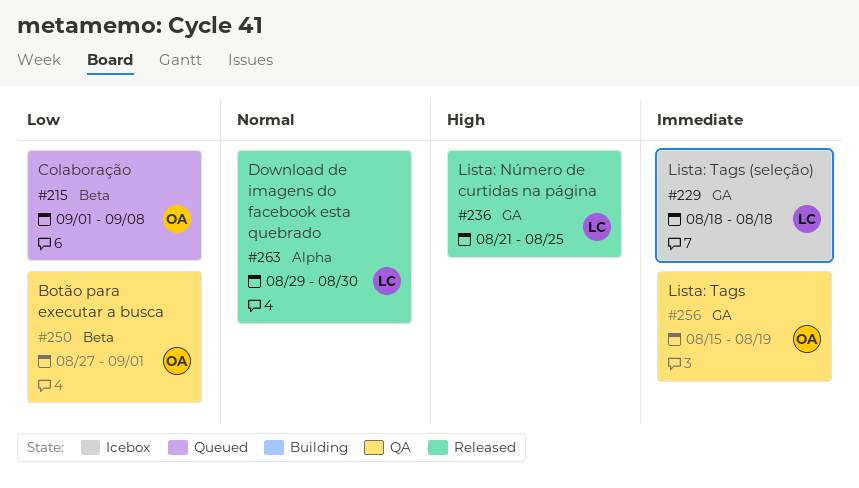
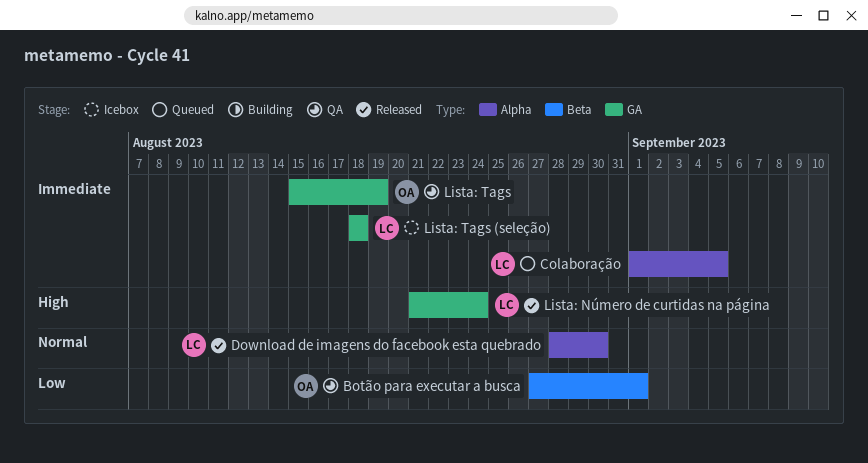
Colaboração, owner: OA -> LC
Colaboração, priority: Low -> Immediate
Colaboração, label: Beta -> Alpha
Colaboração, due: Sep 8 -> Sep 5
Download de imagens do facebook esta quebrado, start: Aug 29 -> Aug 28
Lista: Número de curtidas na página, due: Aug 25 -> Aug 24

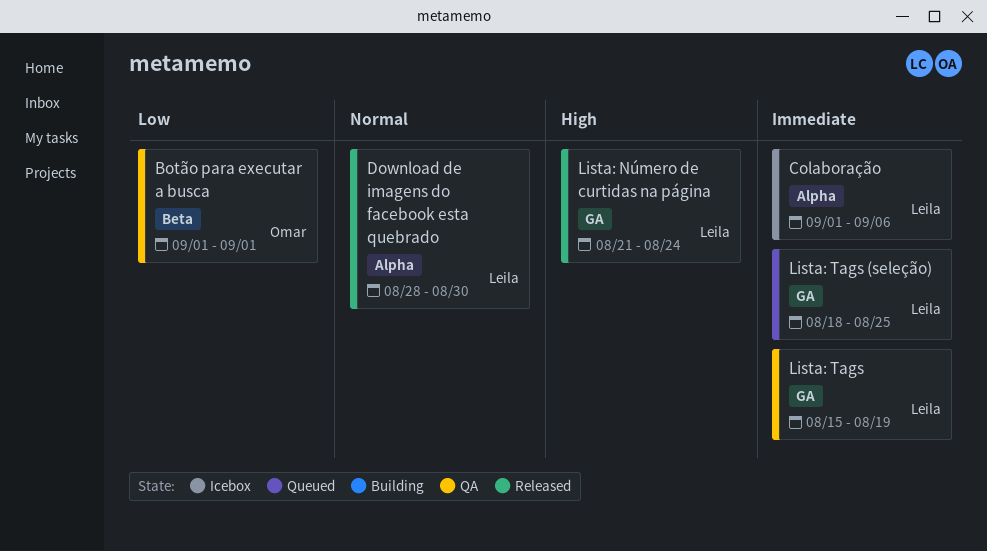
Botão para executar a busca, start: Aug 27 -> Sep 1
Colaboração, status: Queued -> Icebox
Colaboração, due: Sep 5 -> Sep 6
Lista: Tags, owner: Omar -> Leila
Lista: Tags (seleção), status: Icebox -> Queued
Lista: Tags (seleção), due: Aug 18 -> Aug 25

